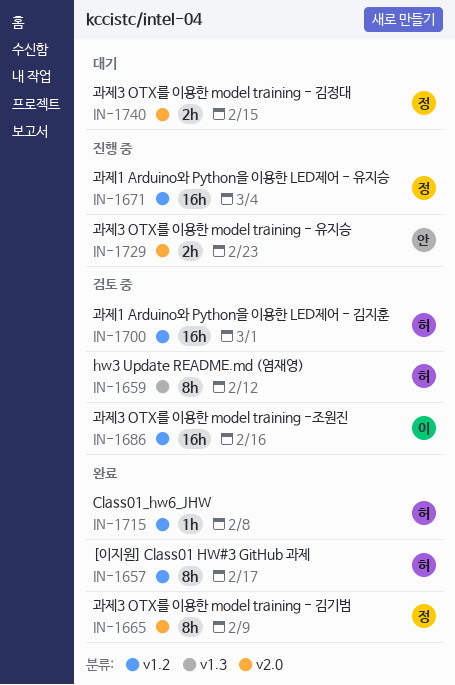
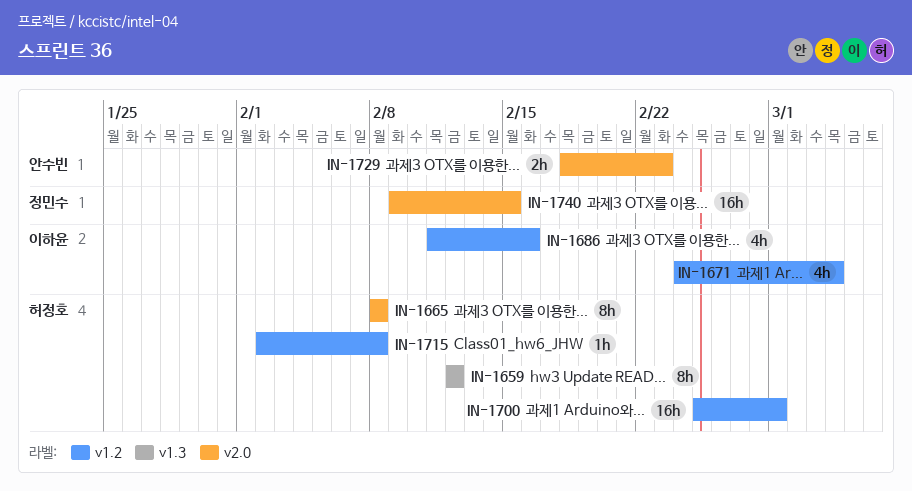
IN-1657: present -> none
IN-1665, owner: 정민수 -> 허정호
IN-1665, due: Feb 9 -> Feb 8
IN-1671, owner: 정민수 -> 이하윤
IN-1671, estimate: 16h -> 4h
IN-1686, estimate: 16h -> 4h
IN-1740, estimate: 2h -> 16h

